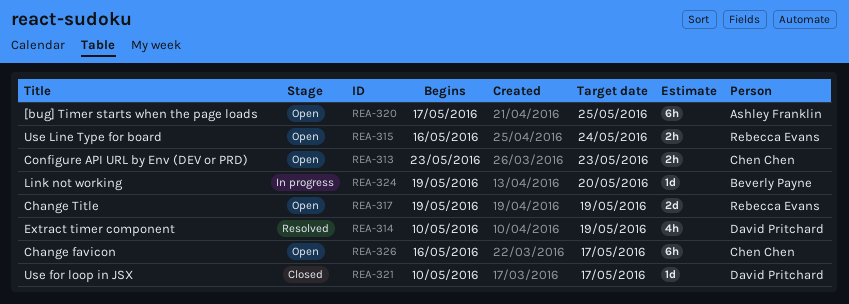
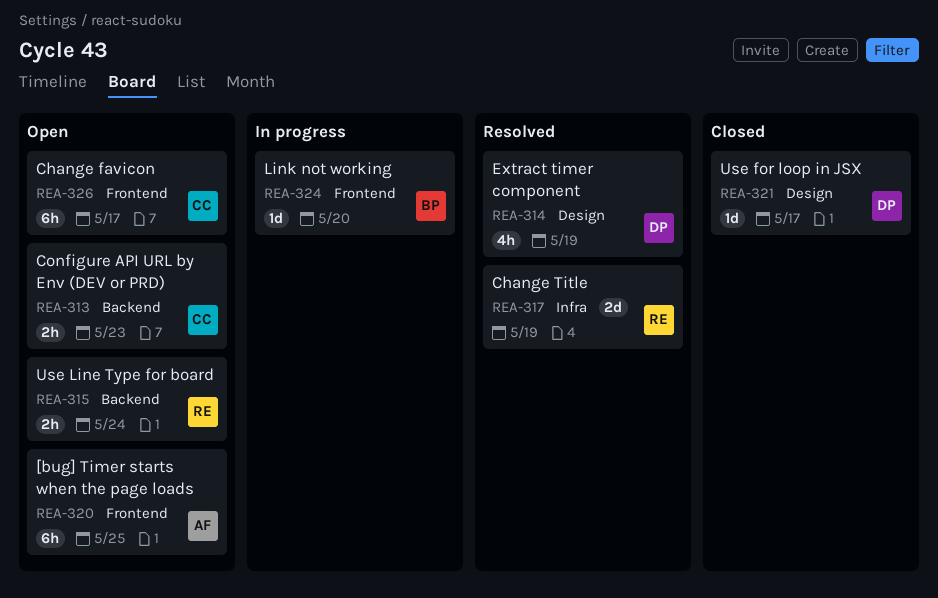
REA-317, status: Open -> Resolved

